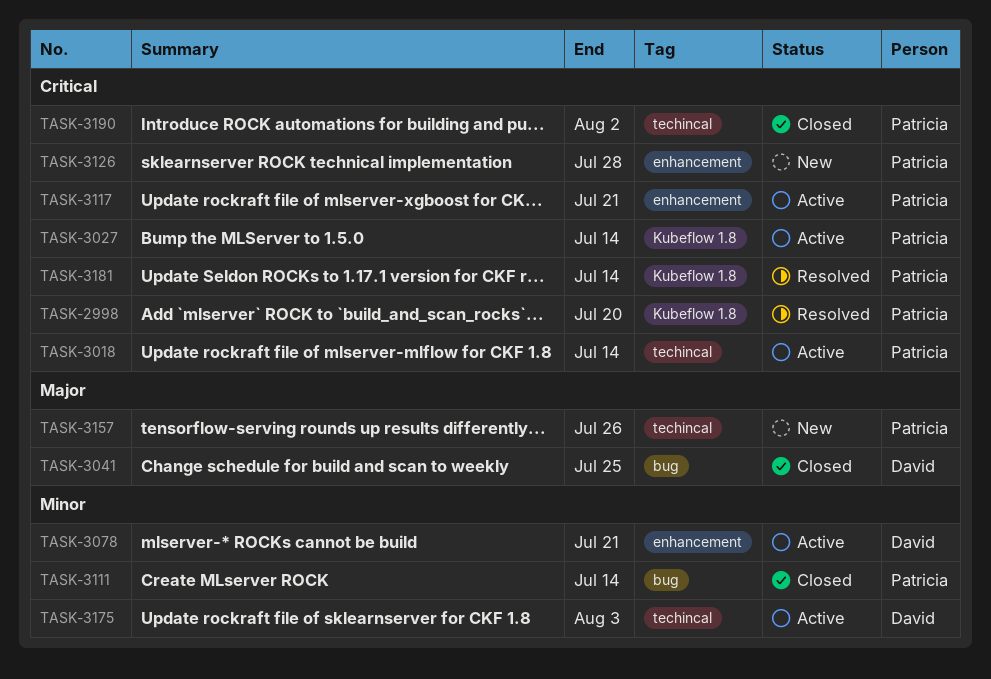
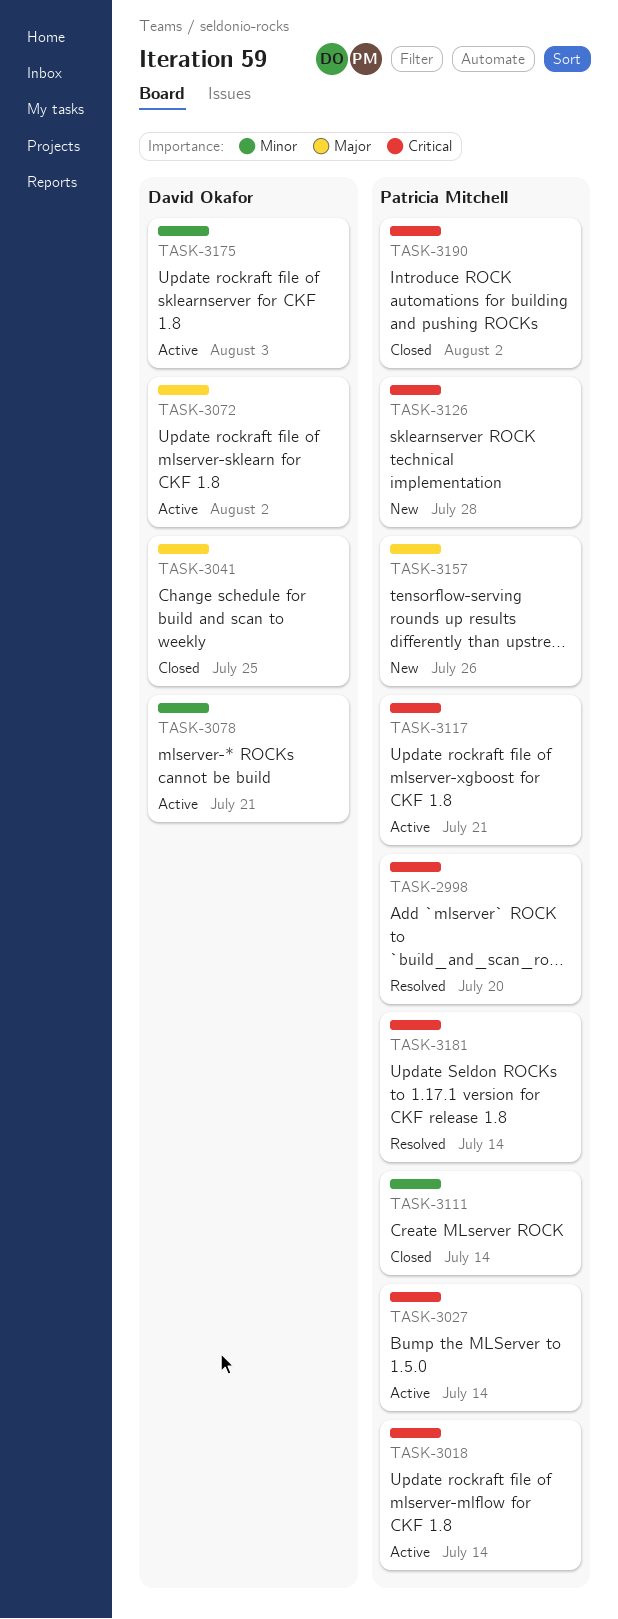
TASK-3072: none -> present

